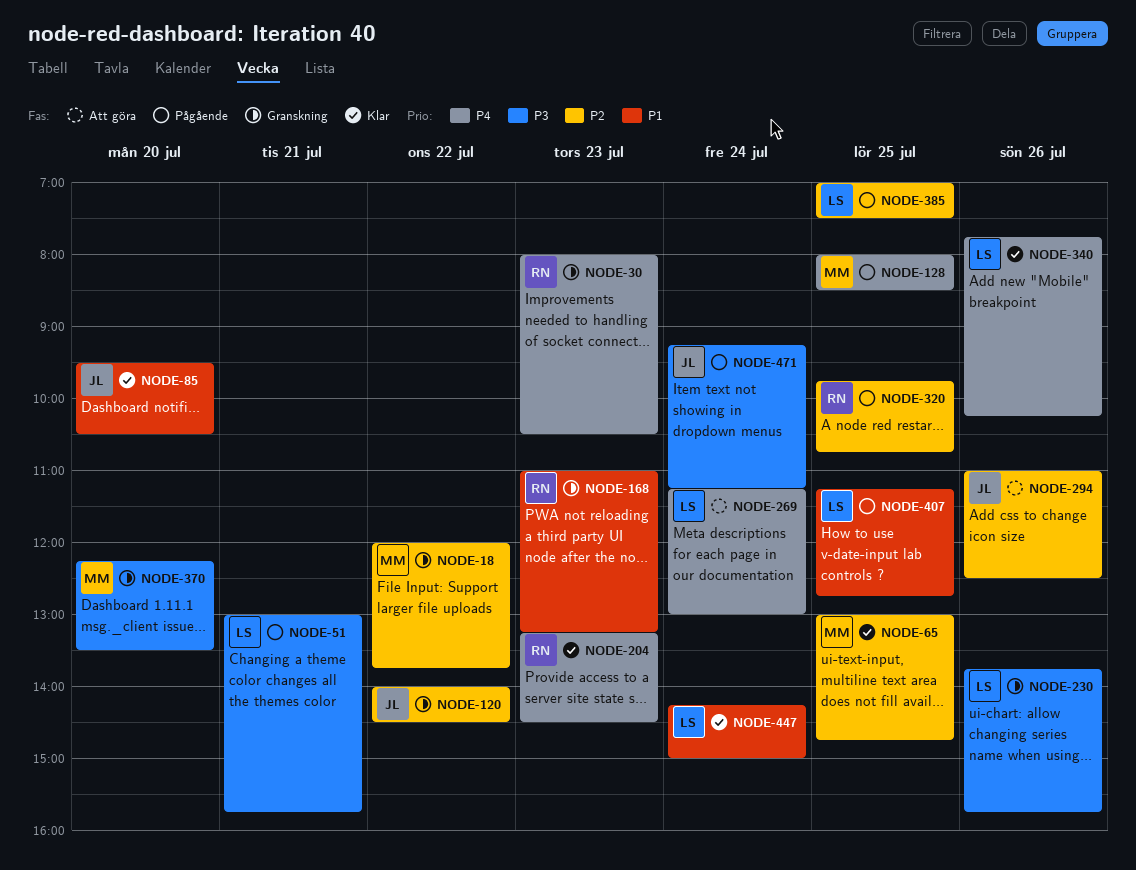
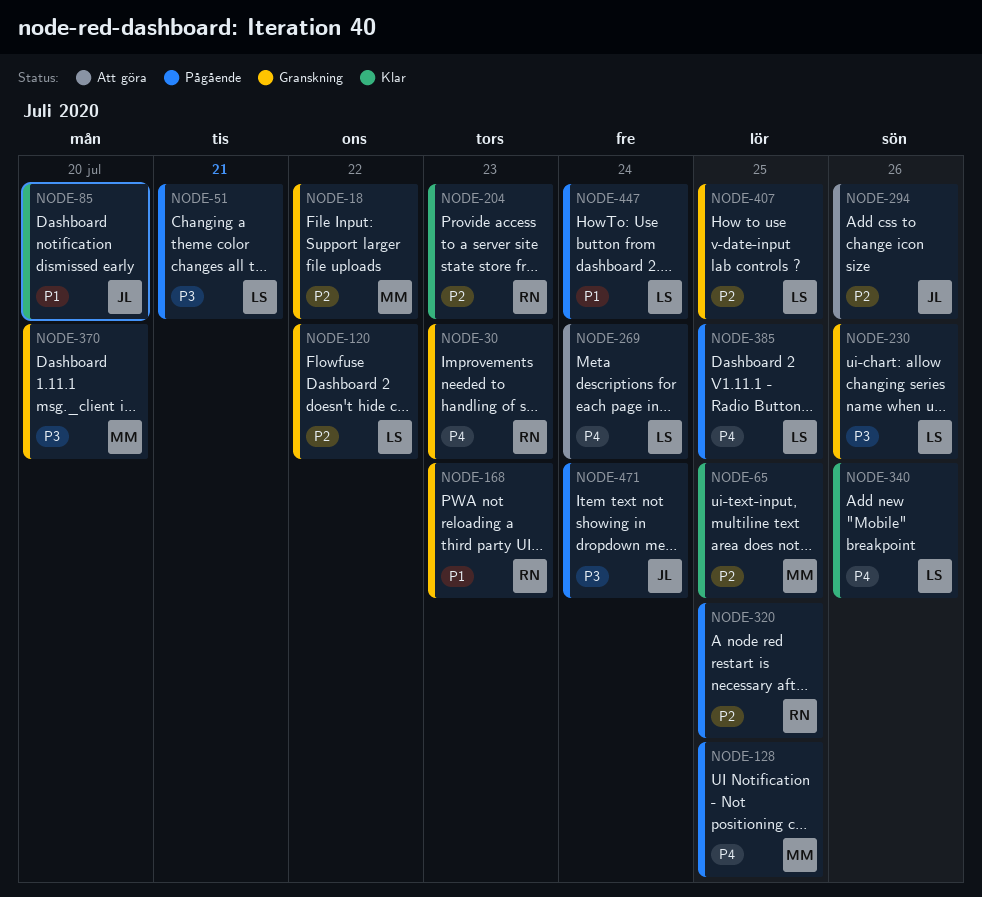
NODE-120, owner: JL -> LS
NODE-204, priority: P4 -> P2
NODE-385, priority: P2 -> P4
NODE-407, status: Pågående -> Granskning
NODE-407, priority: P1 -> P2
NODE-447, status: Klar -> Pågående

